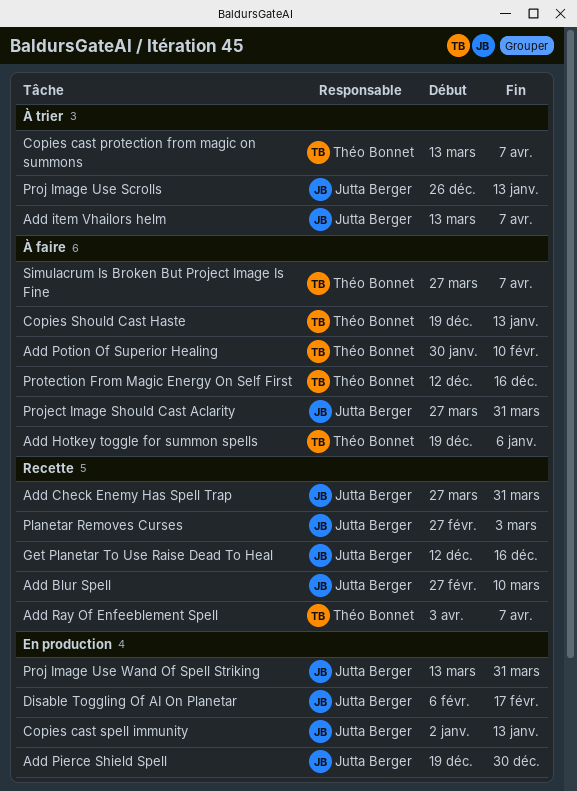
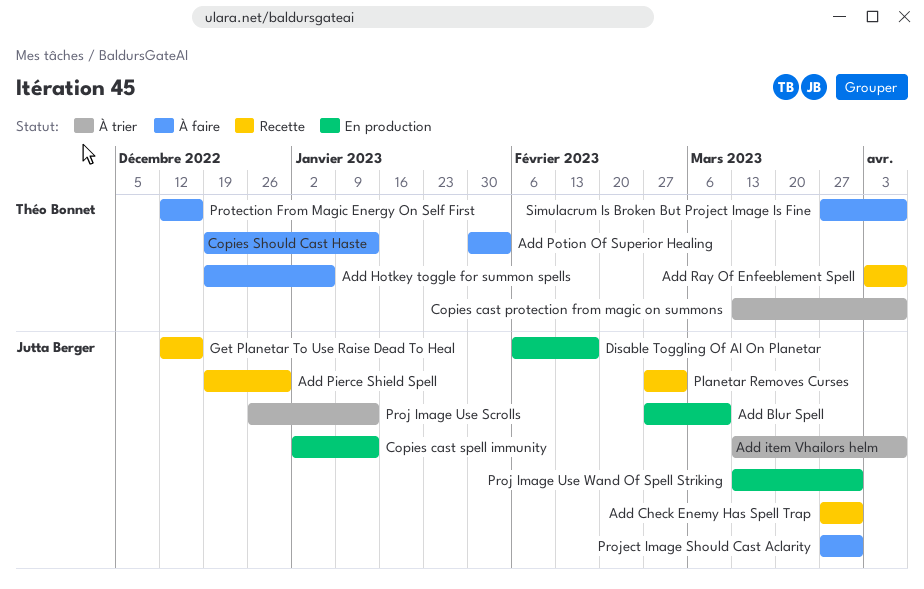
Add Blur Spell, status: Recette -> En production
Add Pierce Shield Spell, status: En production -> Recette
Add Potion Of Superior Healing, due: Feb 10 -> Feb 3

